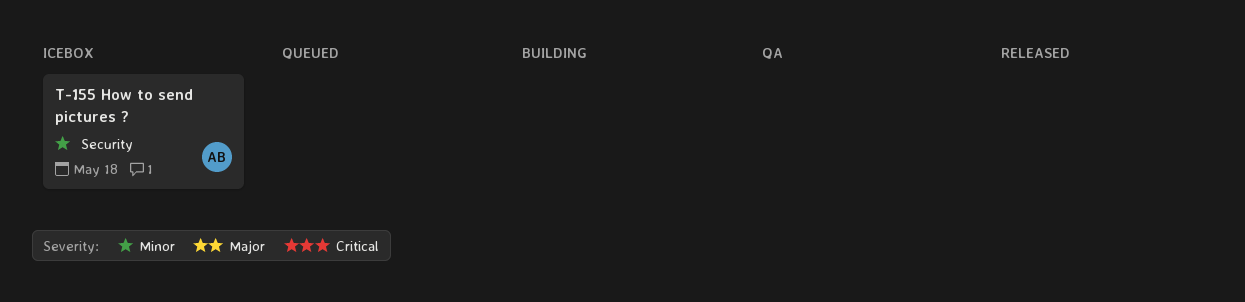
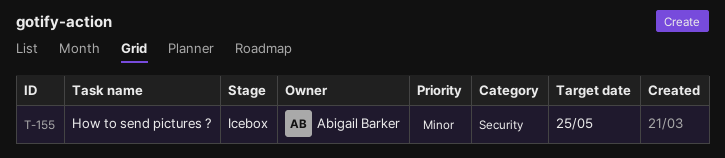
T-155, due: May 18 -> May 25

